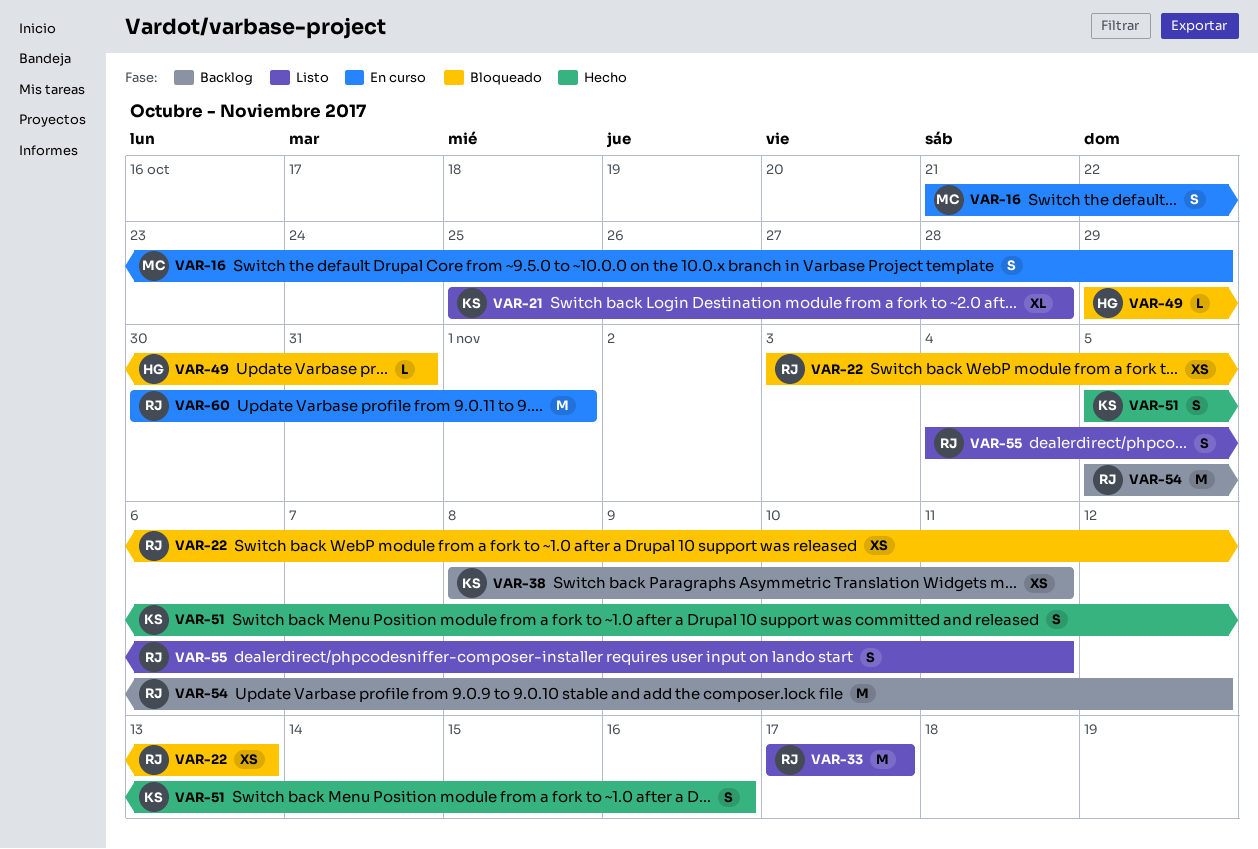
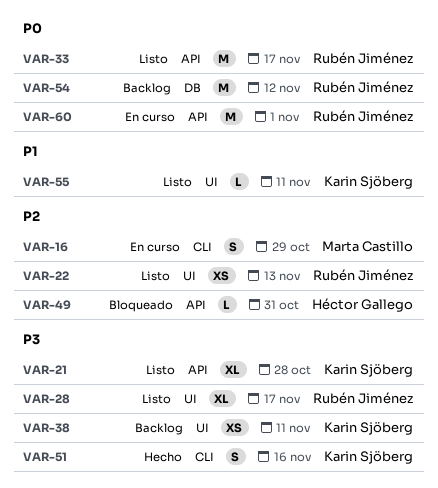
VAR-22, status: Bloqueado -> Listo
VAR-28: none -> present
VAR-55, owner: Rubén Jiménez -> Karin Sjöberg
VAR-55, estimate: S -> L

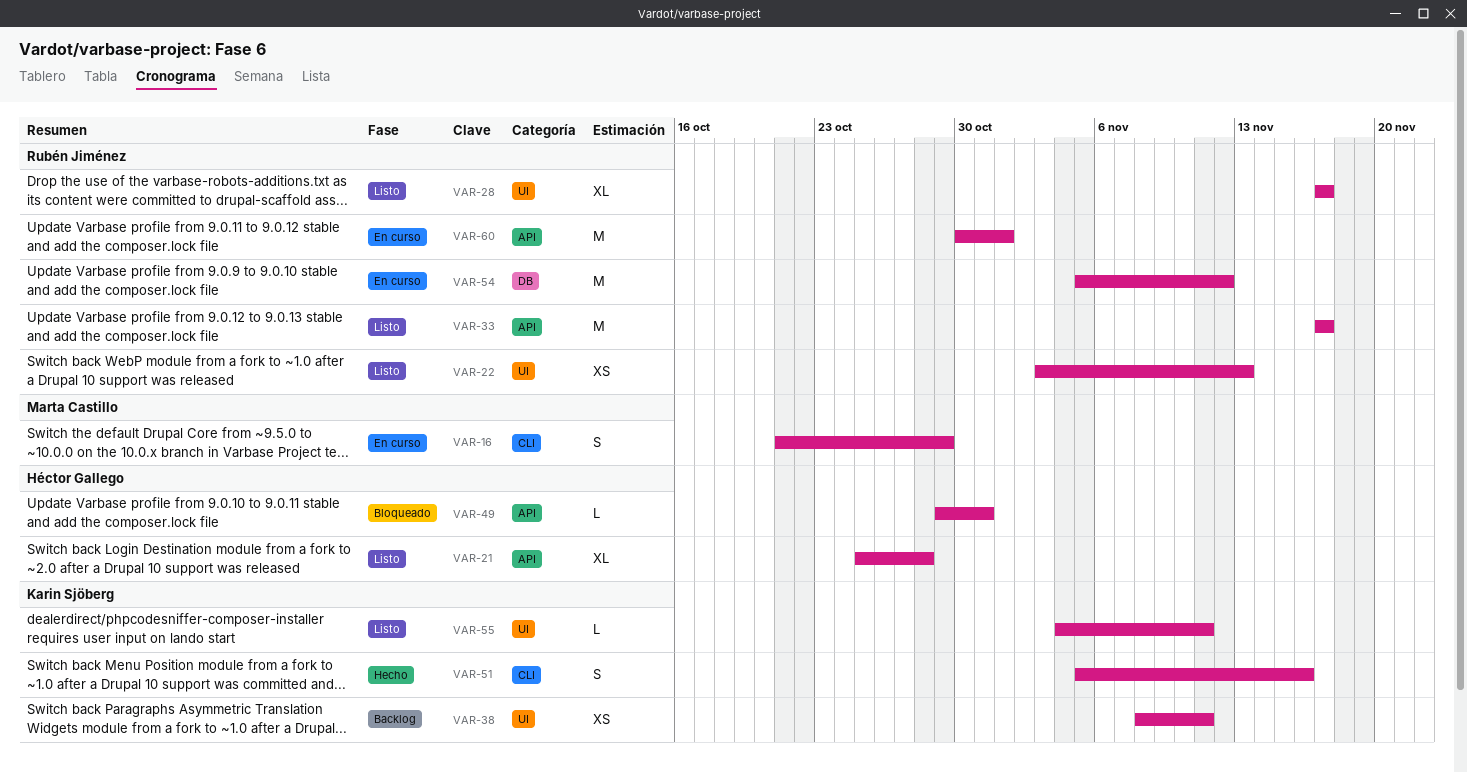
VAR-21, owner: Karin Sjöberg -> Héctor Gallego
VAR-54, status: Backlog -> En curso

